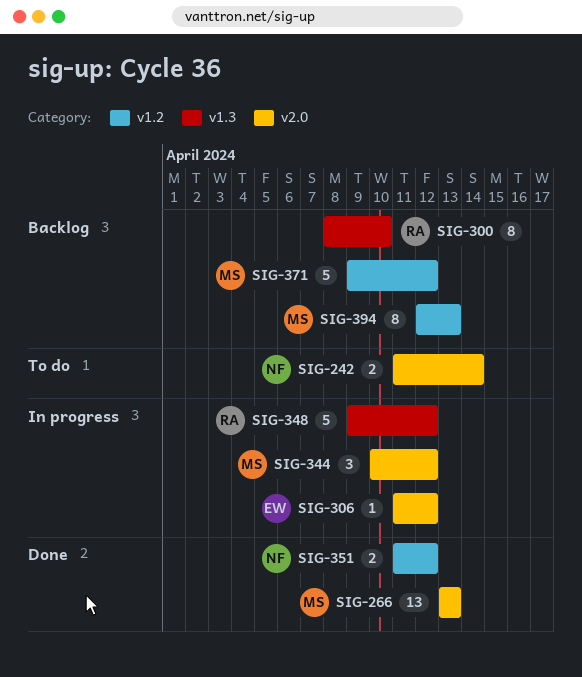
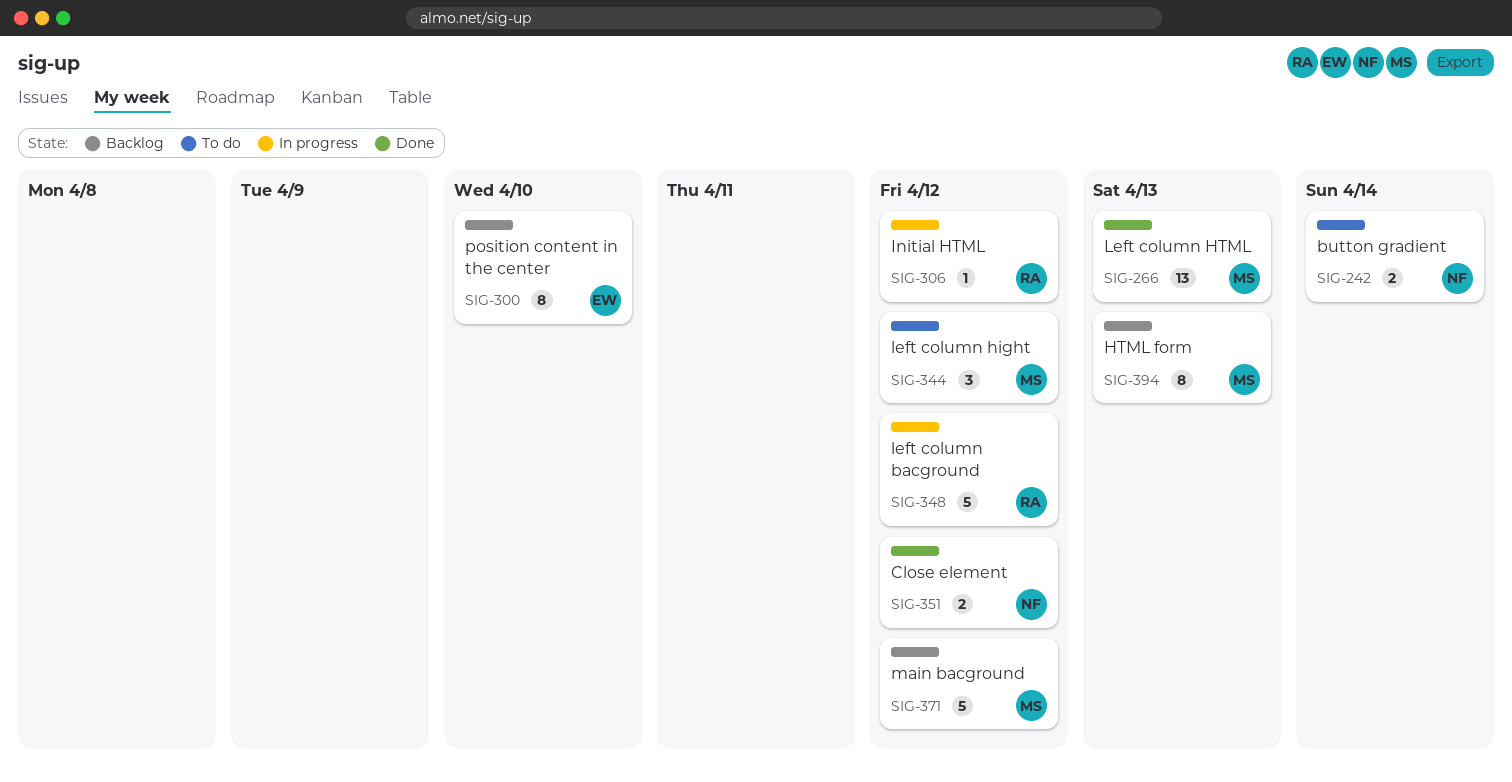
SIG-300, owner: RA -> EW
SIG-306, owner: EW -> RA
SIG-344, status: In progress -> To do

